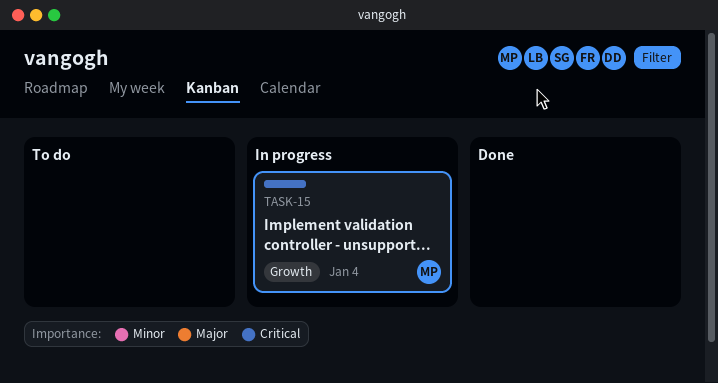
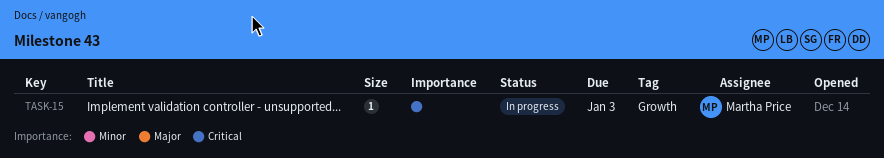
TASK-15, due: Jan 4 -> Jan 3

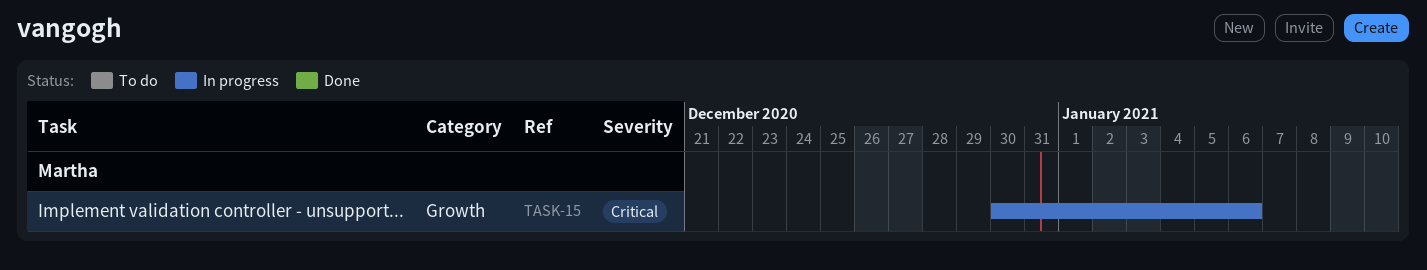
TASK-15, due: Jan 3 -> Jan 6

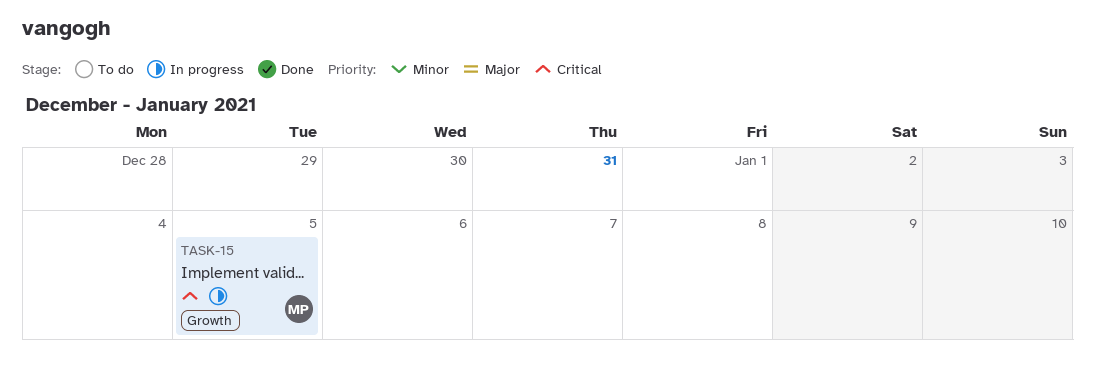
TASK-15, due: Jan 6 -> Jan 5

